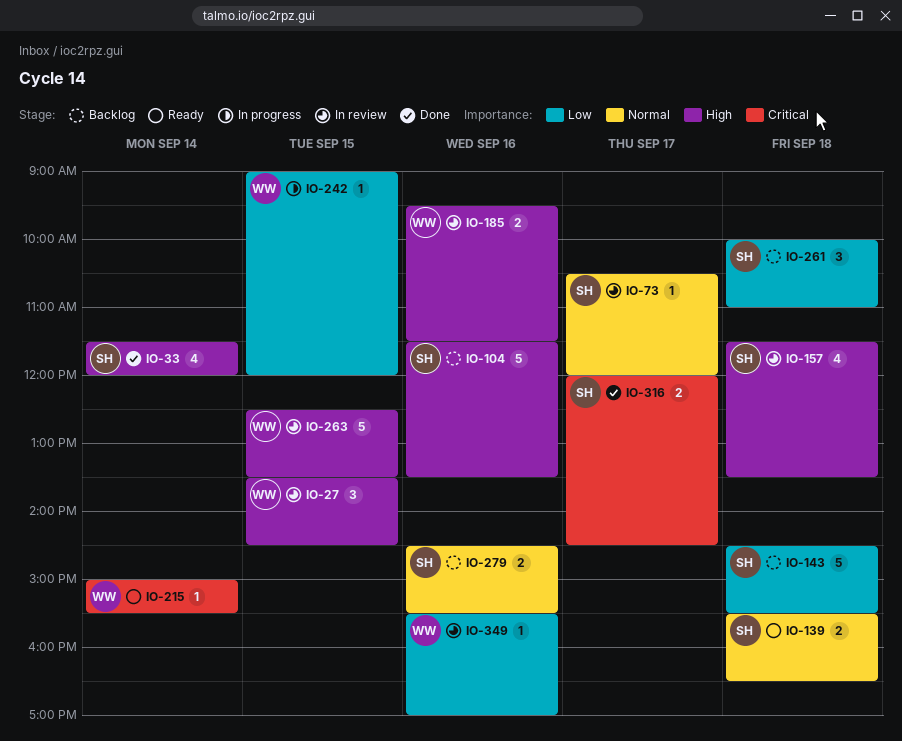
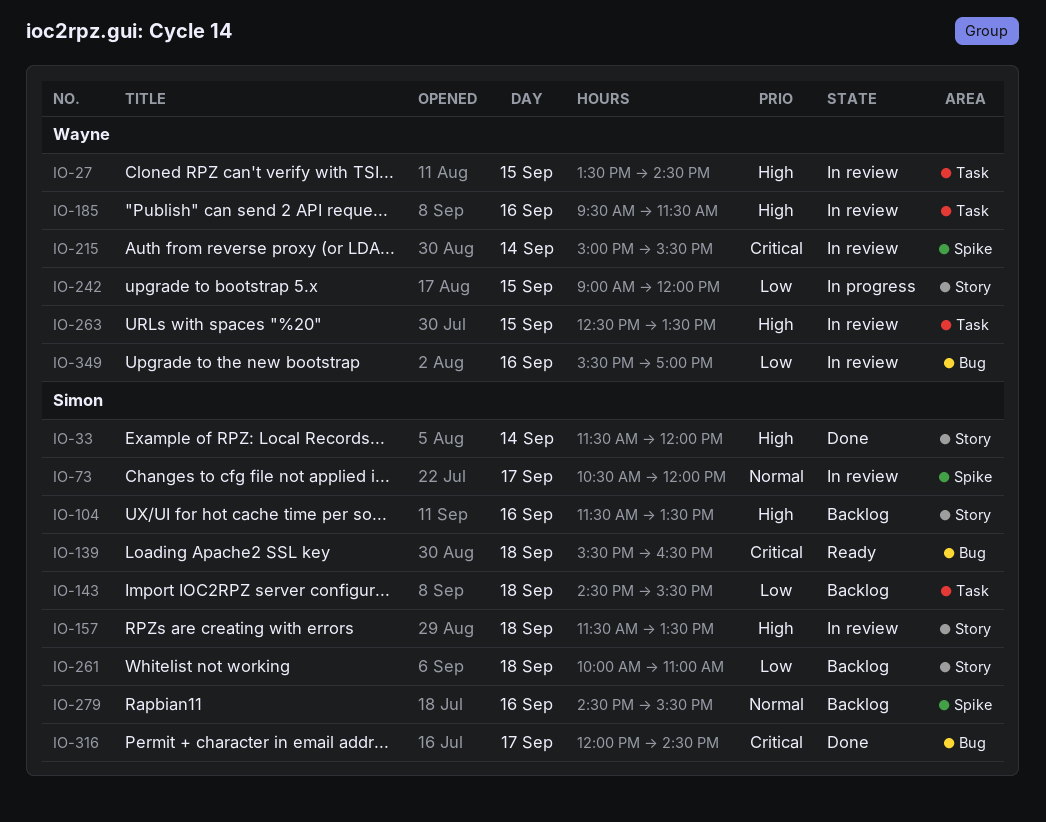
IO-139, priority: Normal -> Critical
IO-215, status: Ready -> In review

